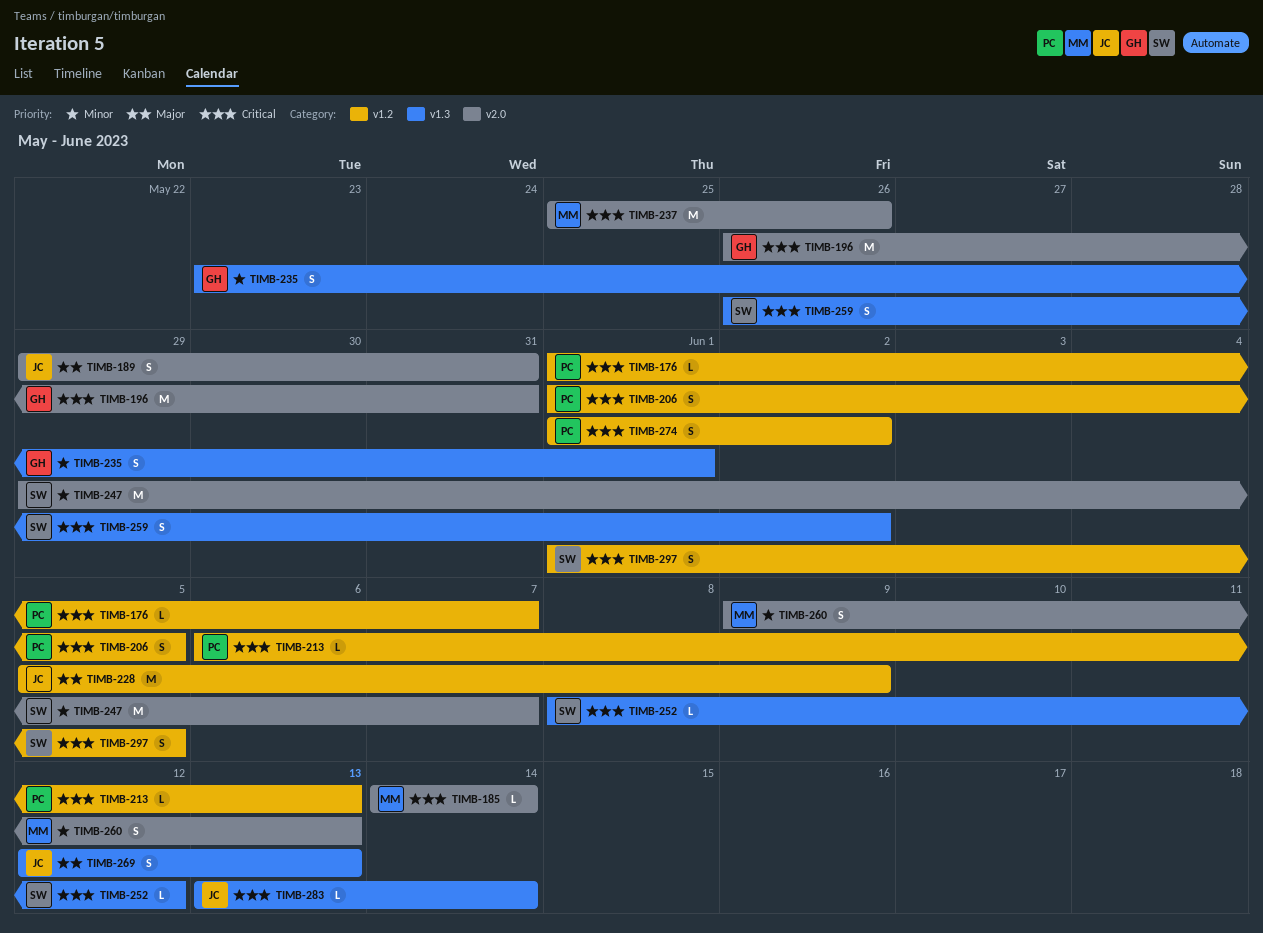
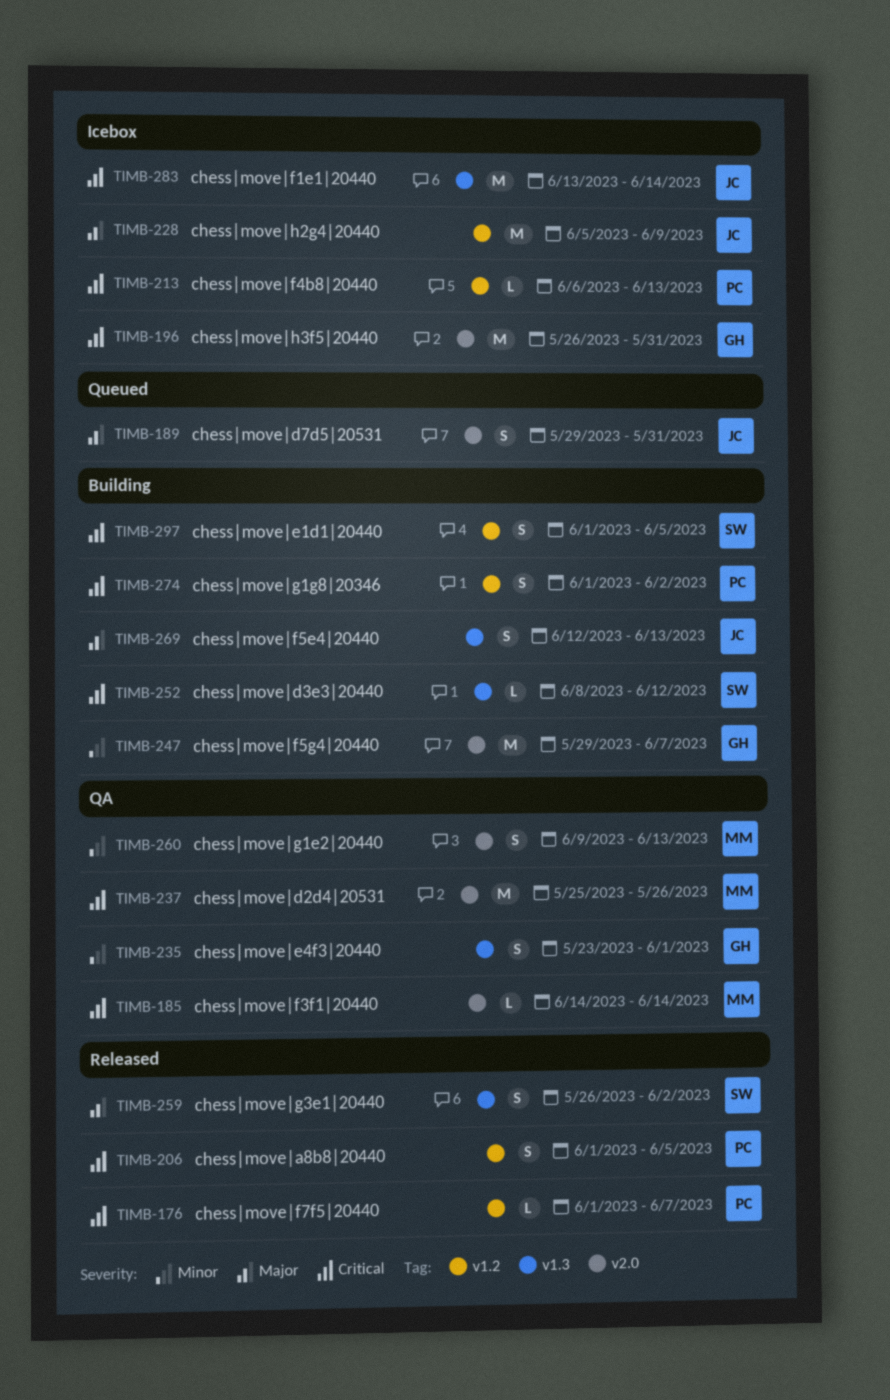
TIMB-247, owner: SW -> GH
TIMB-259, priority: Critical -> Major
TIMB-283, estimate: L -> M

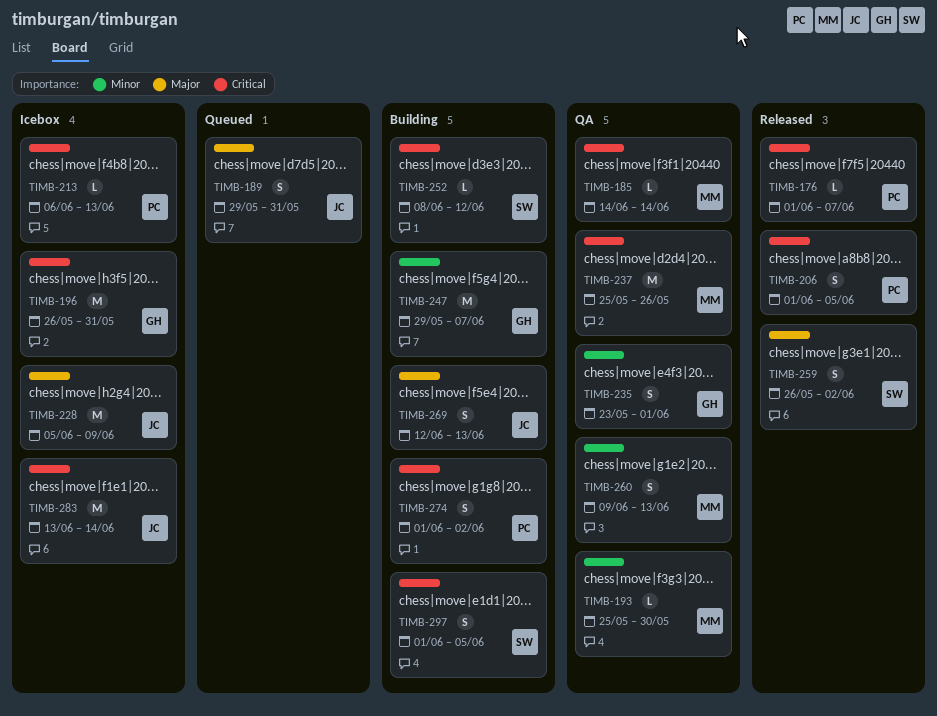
TIMB-193: none -> present

